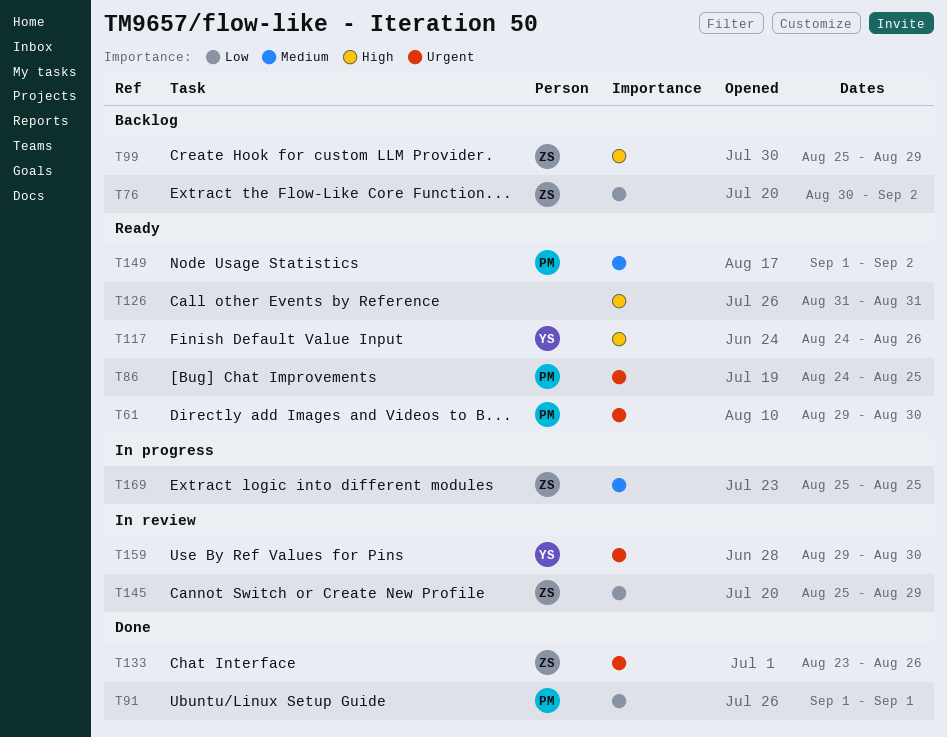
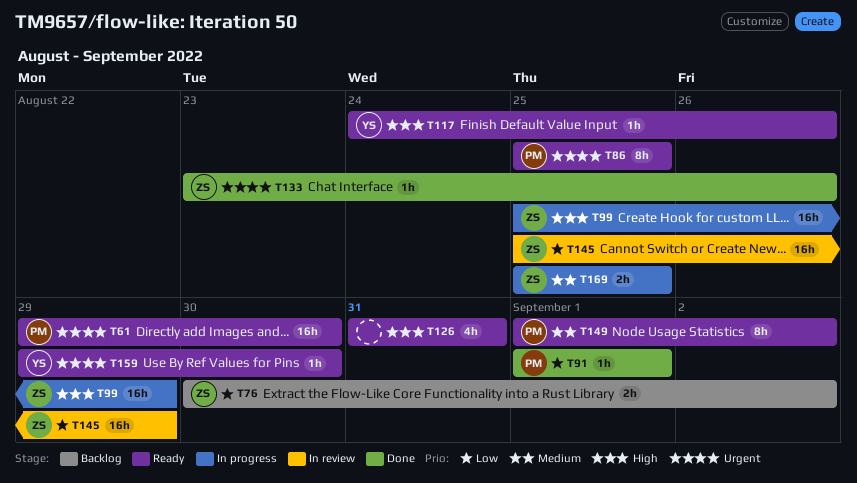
T86, start: Aug 24 -> Aug 25
T99, status: Backlog -> In progress
T159, status: In review -> Ready

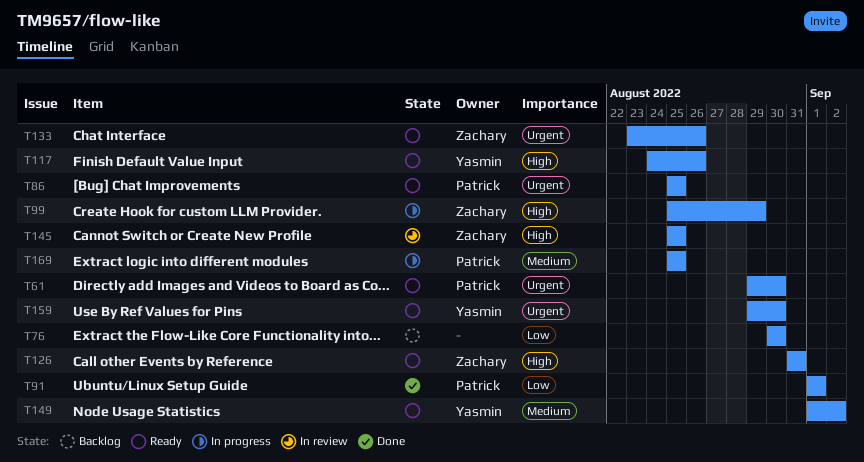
T76, owner: Zachary -> none
T76, due: Sep 2 -> Aug 30
T126, owner: none -> Zachary
T133, status: Done -> Ready
T145, priority: Low -> High
T145, due: Aug 29 -> Aug 25
T149, owner: Patrick -> Yasmin
T169, owner: Zachary -> Patrick

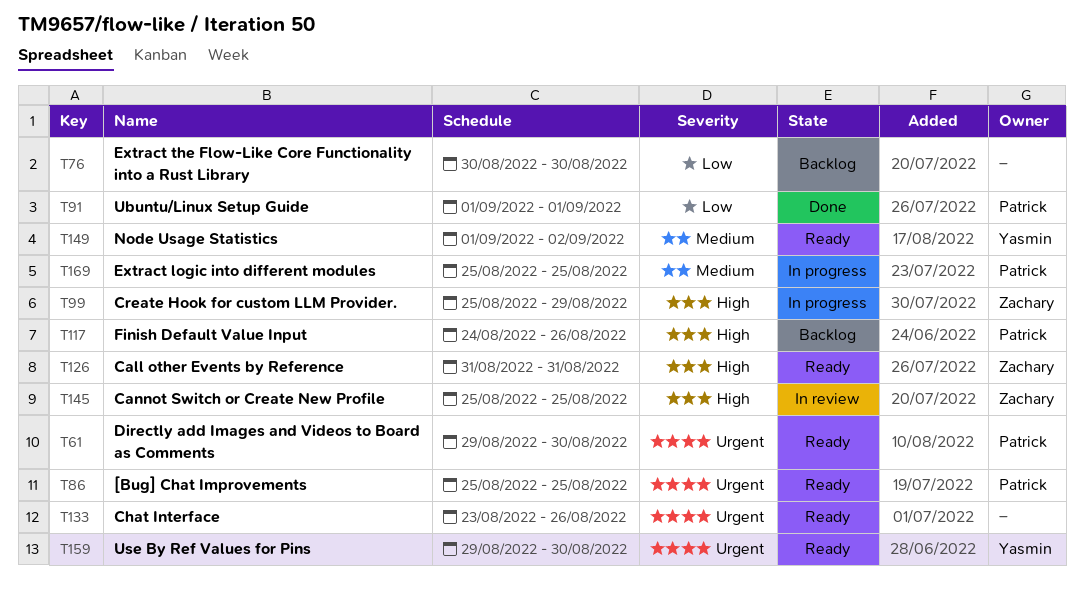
T117, status: Ready -> Backlog
T117, owner: Yasmin -> Patrick
T133, owner: Zachary -> none

